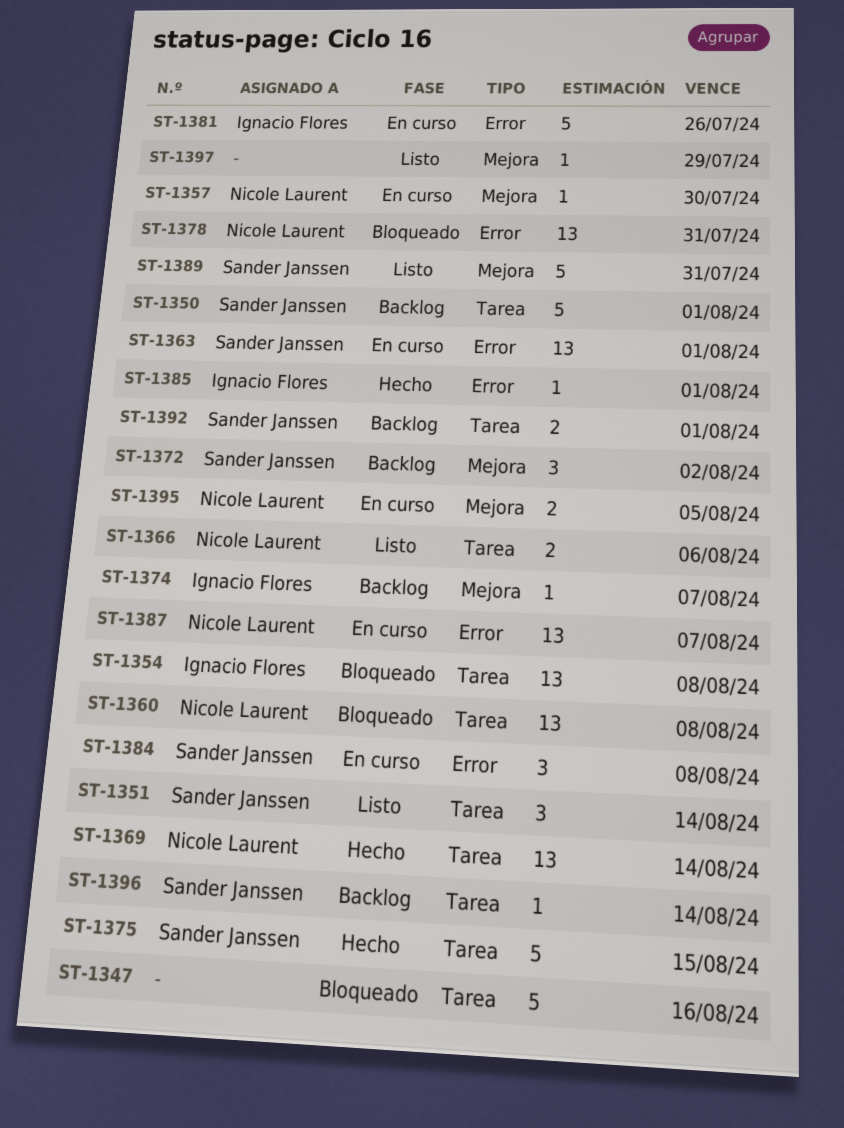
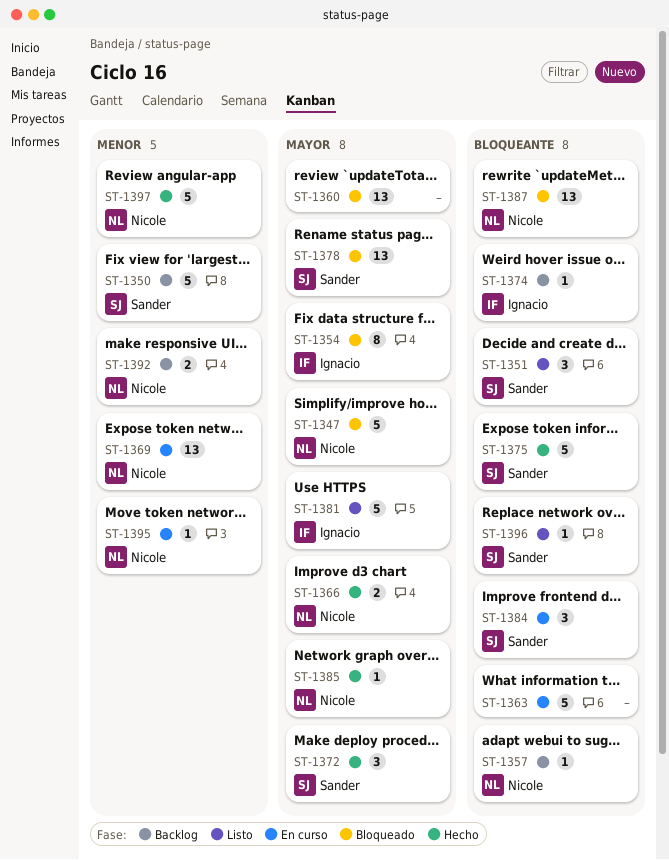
ST-1347, owner: none -> Nicole Laurent
ST-1354, estimate: 13 -> 8
ST-1357, status: En curso -> Backlog
ST-1360, owner: Nicole Laurent -> none
ST-1363, owner: Sander Janssen -> none
ST-1363, estimate: 13 -> 5
ST-1366, status: Listo -> Hecho
ST-1369, status: Hecho -> En curso
ST-1372, status: Backlog -> Hecho
ST-1378, owner: Nicole Laurent -> Sander Janssen
ST-1381, status: En curso -> Listo
ST-1385, owner: Ignacio Flores -> Nicole Laurent
ST-1387, status: En curso -> Bloqueado
ST-1389: present -> none
ST-1392, owner: Sander Janssen -> Nicole Laurent
ST-1395, estimate: 2 -> 1
ST-1396, status: Backlog -> Listo
ST-1397, status: Listo -> Hecho
ST-1397, owner: none -> Nicole Laurent
ST-1397, estimate: 1 -> 5

